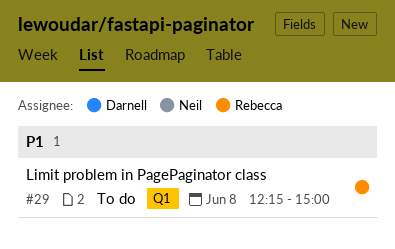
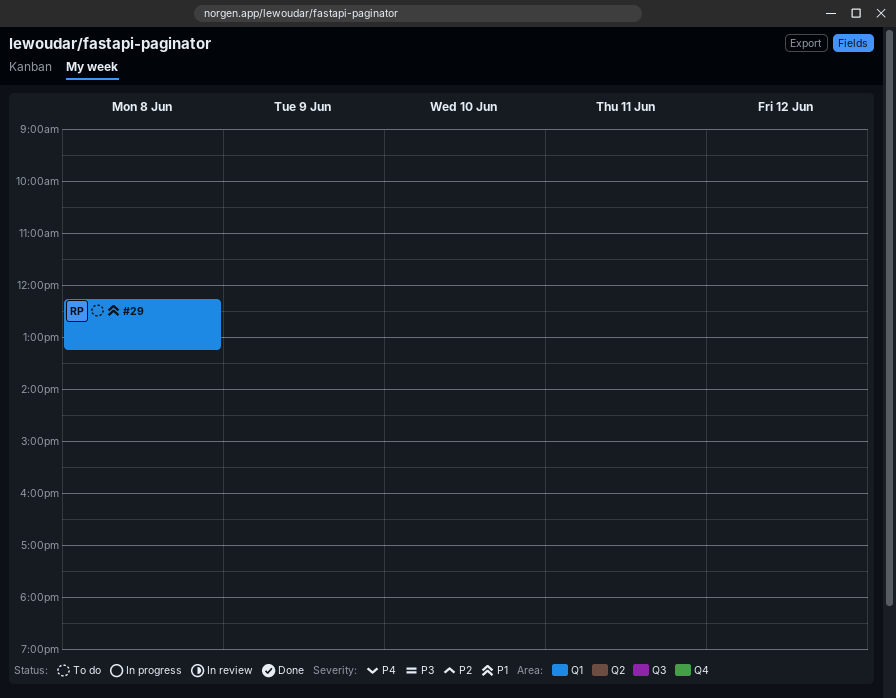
#29, ends: 15:00 -> 13:15

